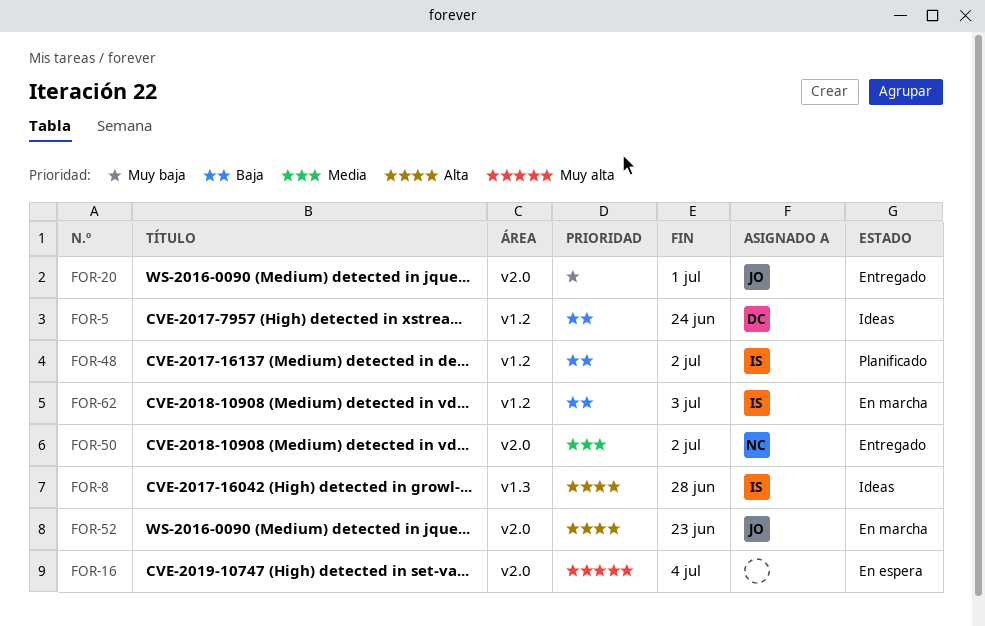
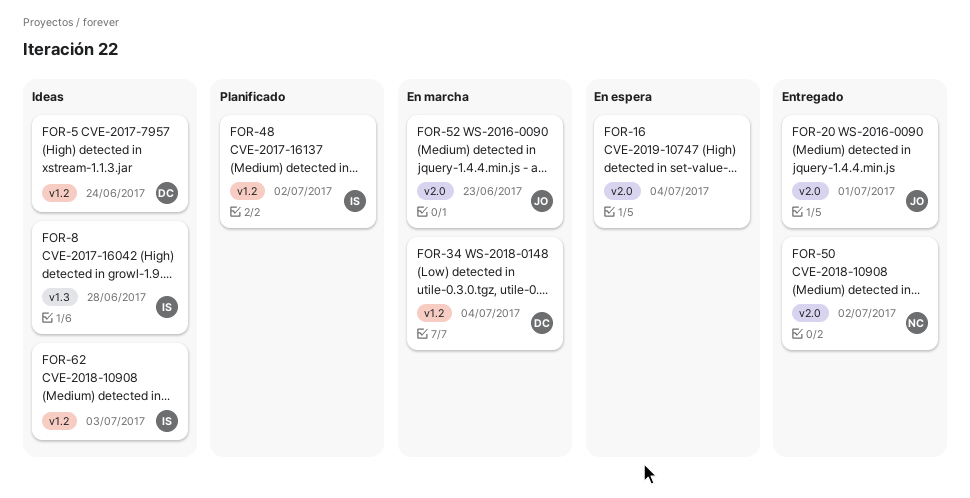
FOR-34: none -> present
FOR-62, status: En marcha -> Ideas

